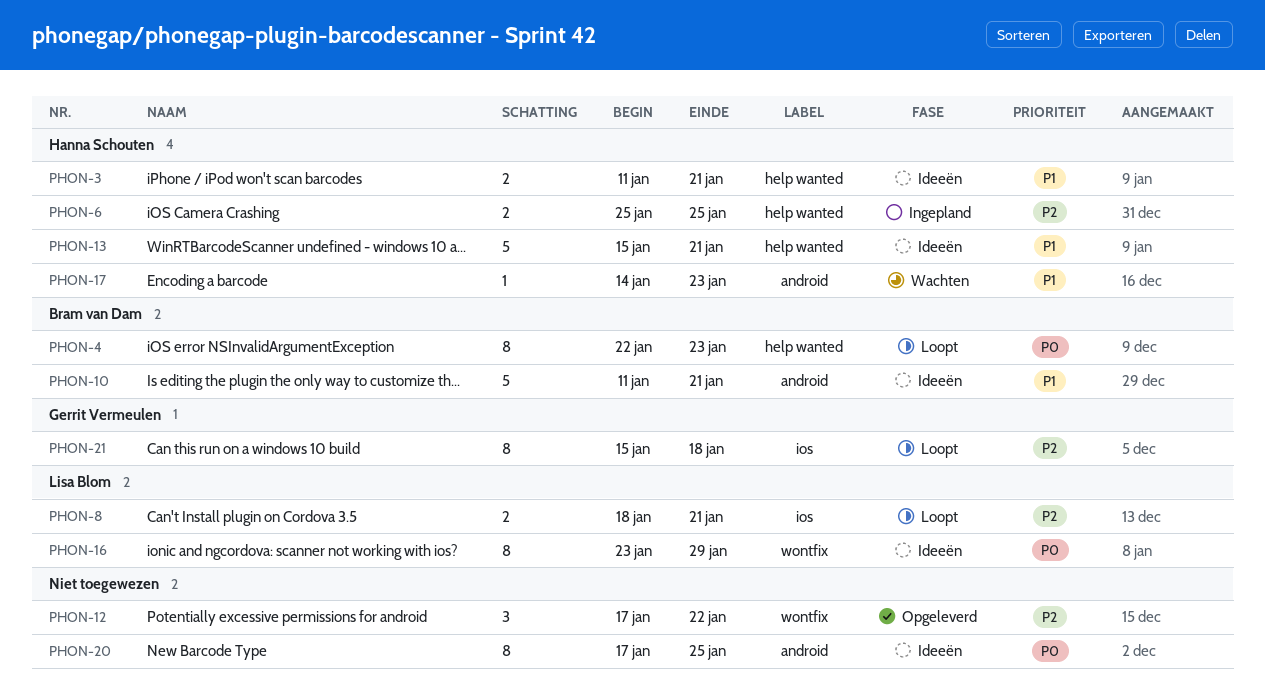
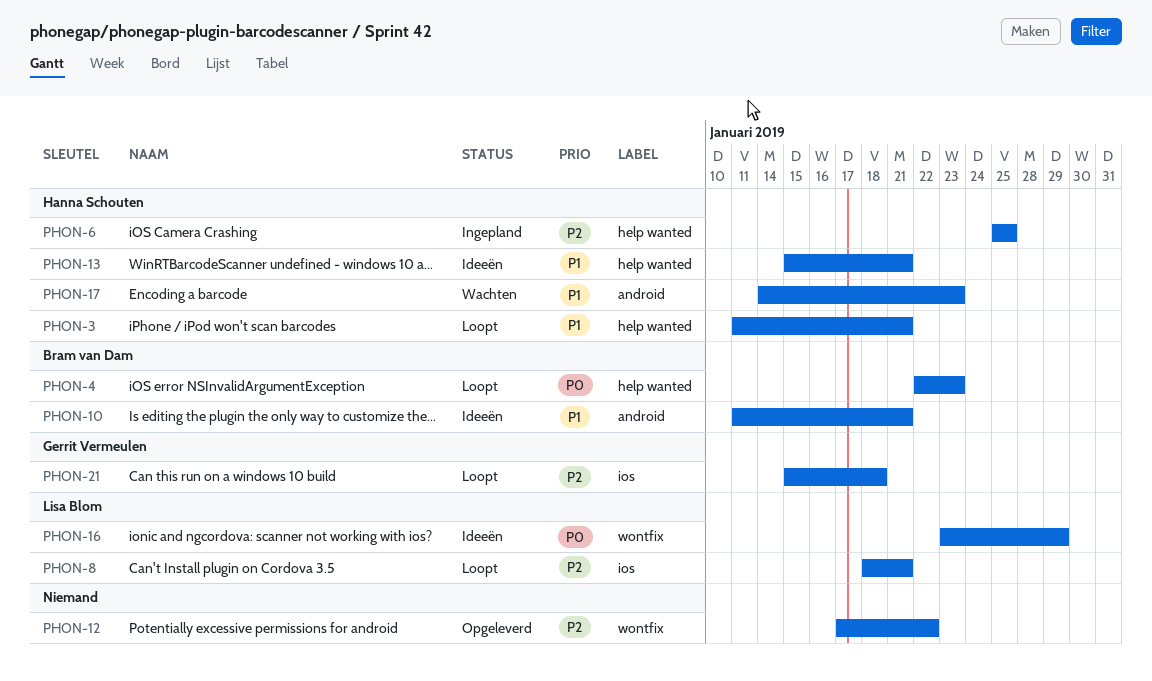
PHON-3, status: Ideeën -> Loopt
PHON-20: present -> none

